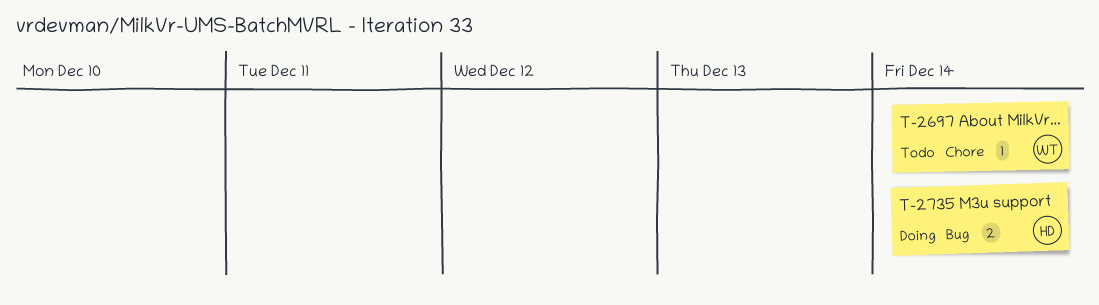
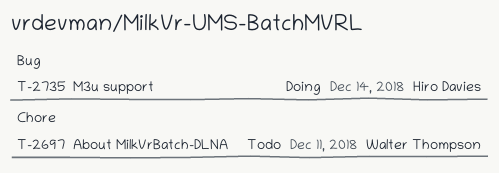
T-2697, due: Dec 14 -> Dec 11

